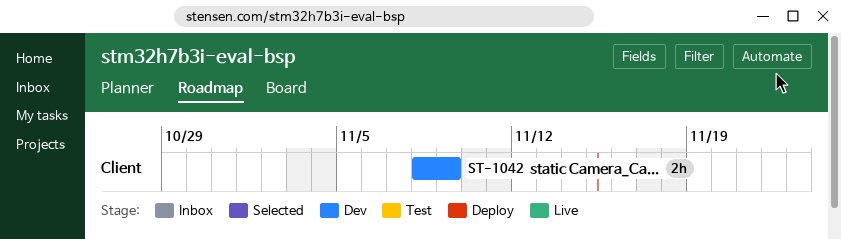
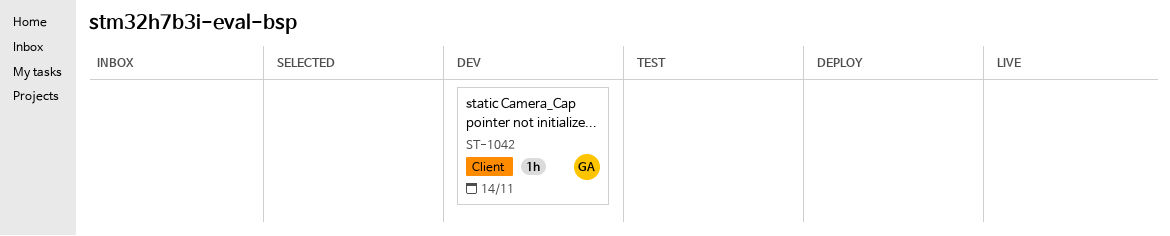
ST-1042, estimate: 2h -> 1h
ST-1042, due: Nov 9 -> Nov 14

